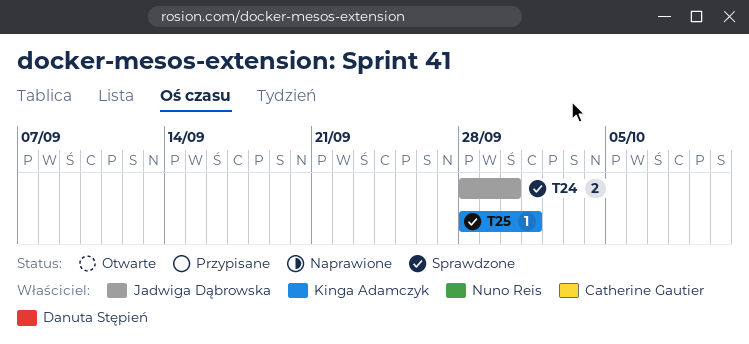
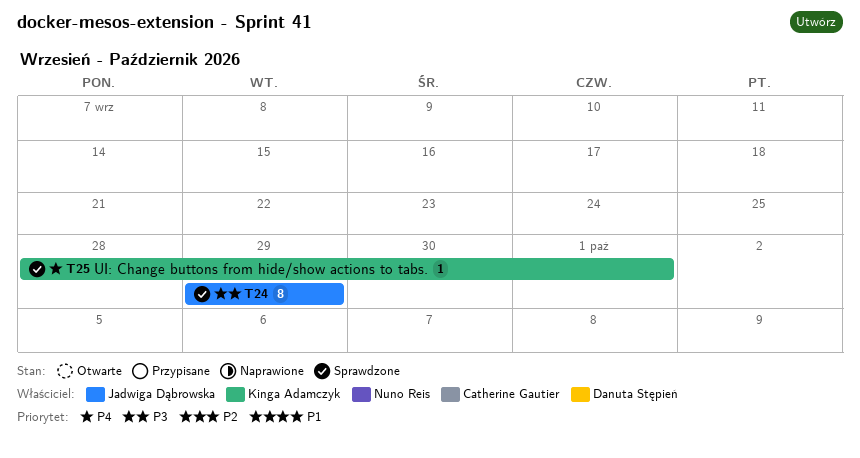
T24, estimate: 2 -> 8
T24, start: Sep 28 -> Sep 29
T24, due: Sep 30 -> Sep 29

